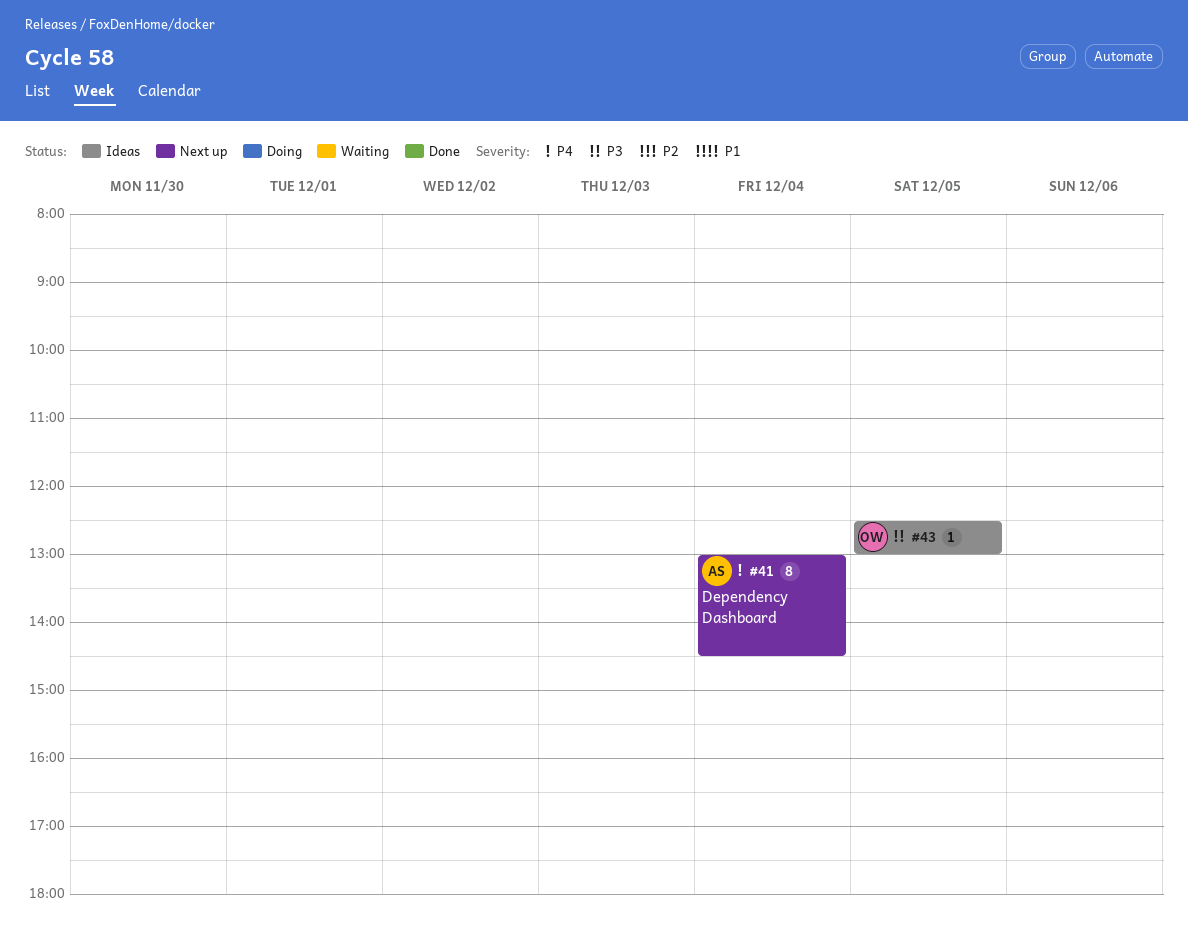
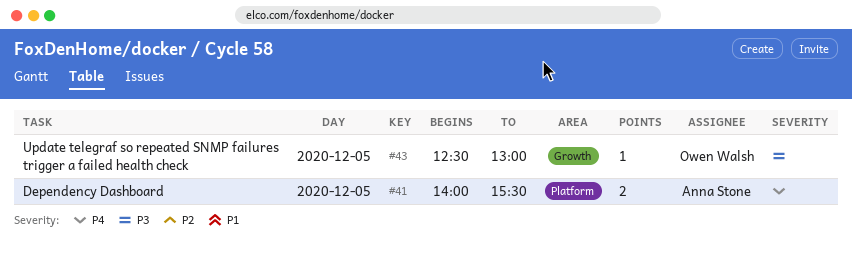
#41, estimate: 8 -> 2
#41, day: Dec 4 -> Dec 5
#41, begins: 13:00 -> 14:00
#41, ends: 14:30 -> 15:30

